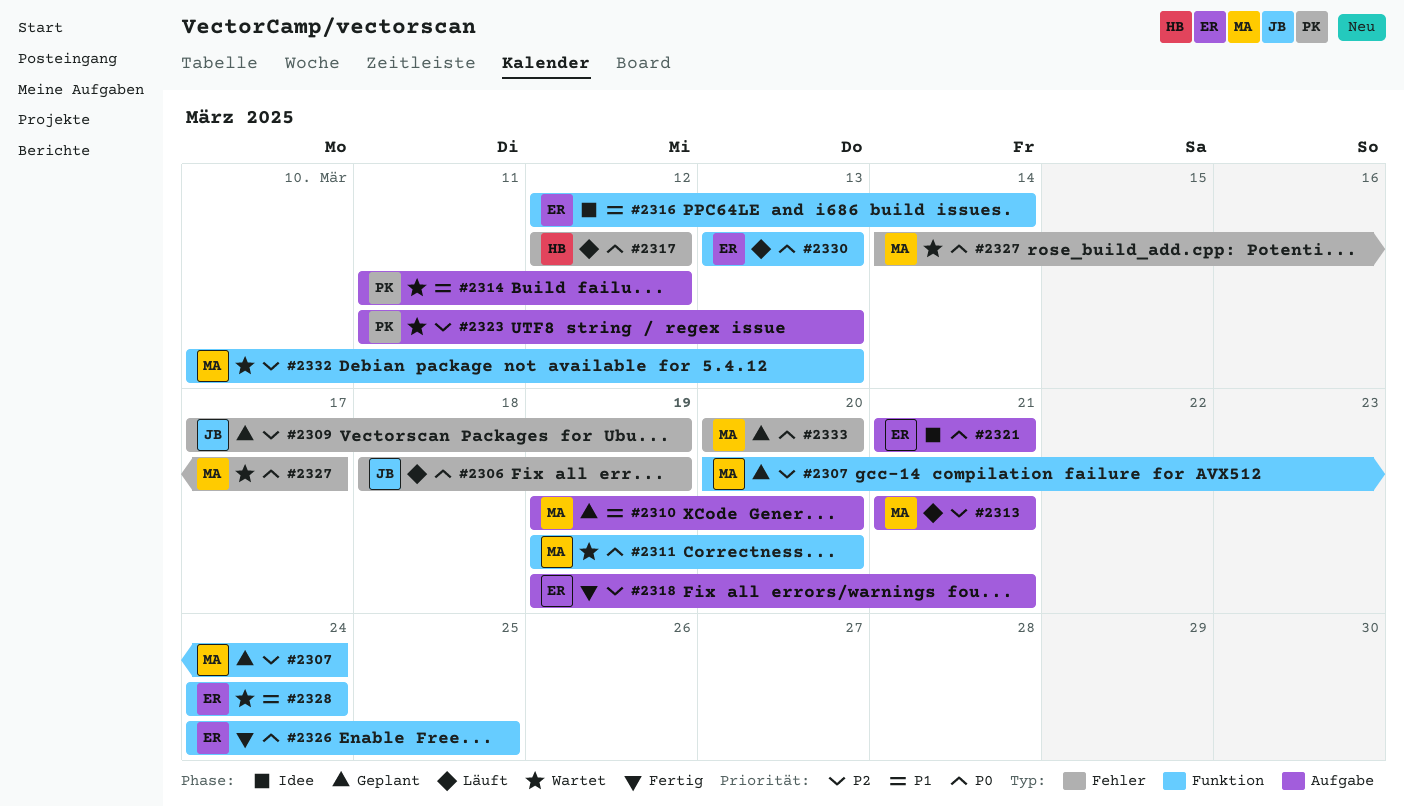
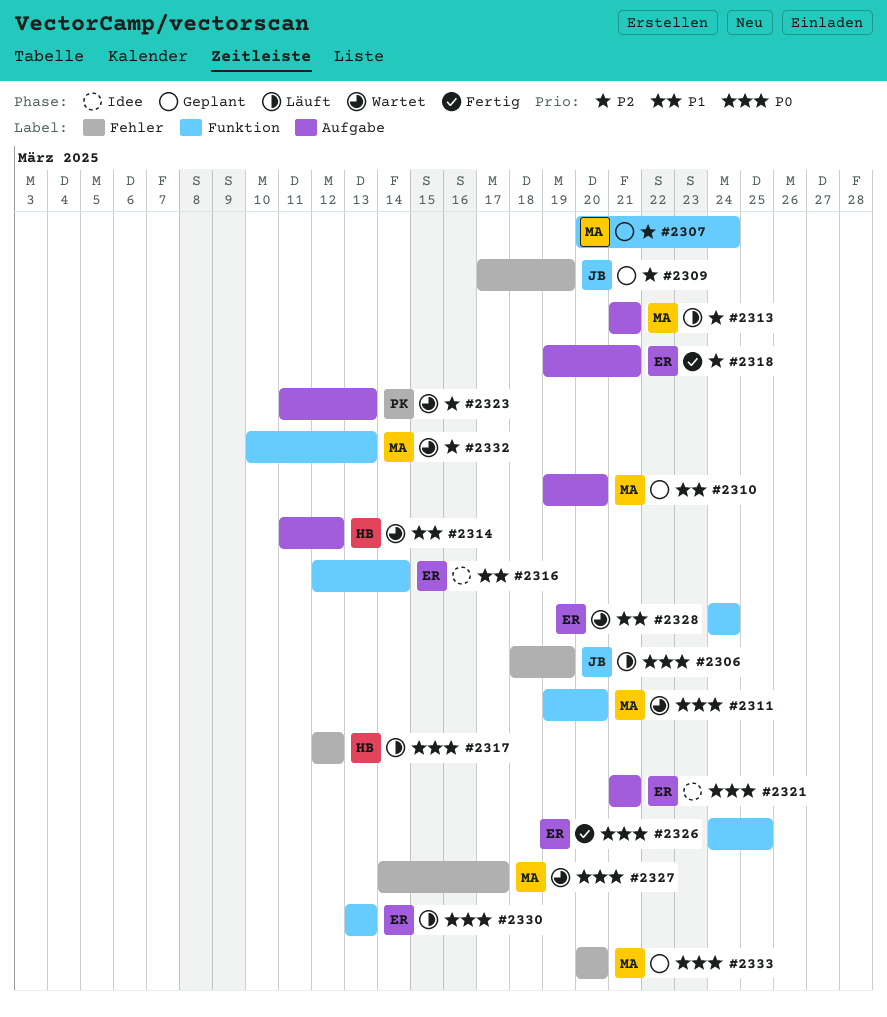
#2314, owner: PK -> HB

